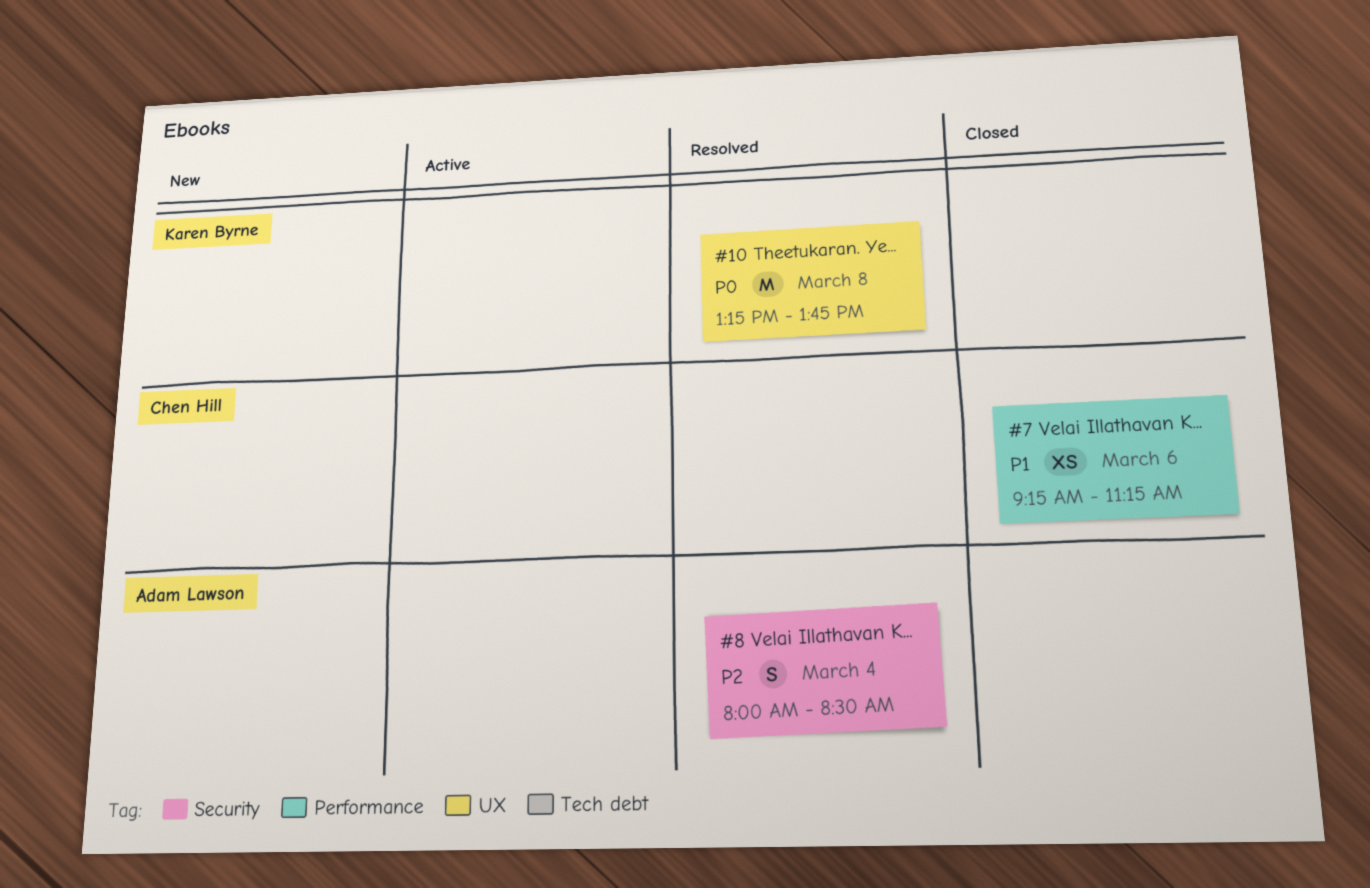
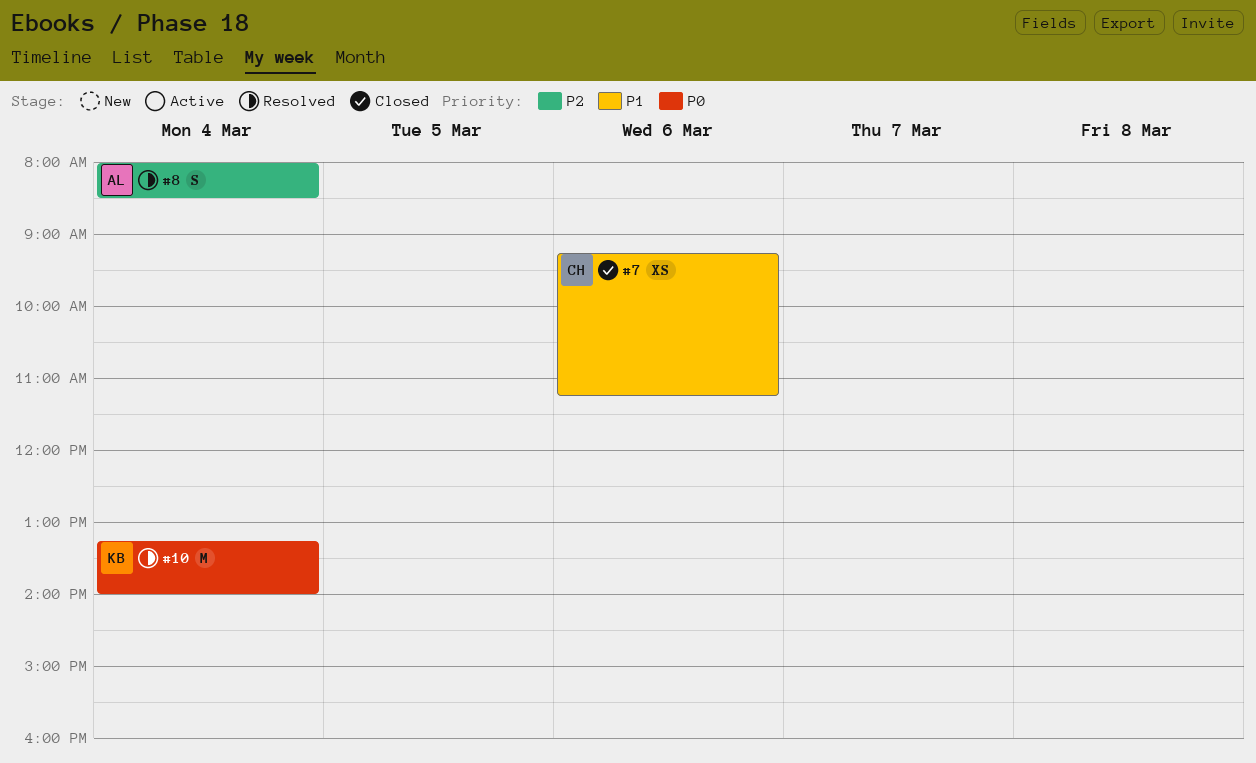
#10, day: Mar 8 -> Mar 4
#10, ends: 13:45 -> 14:00

